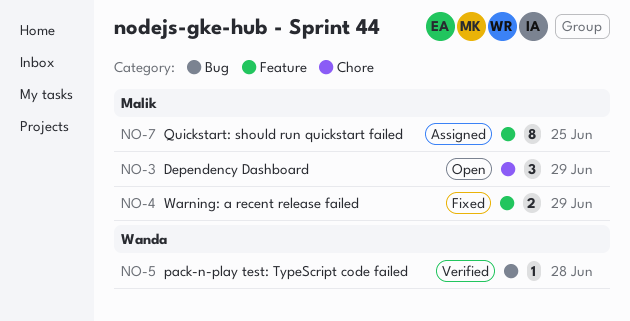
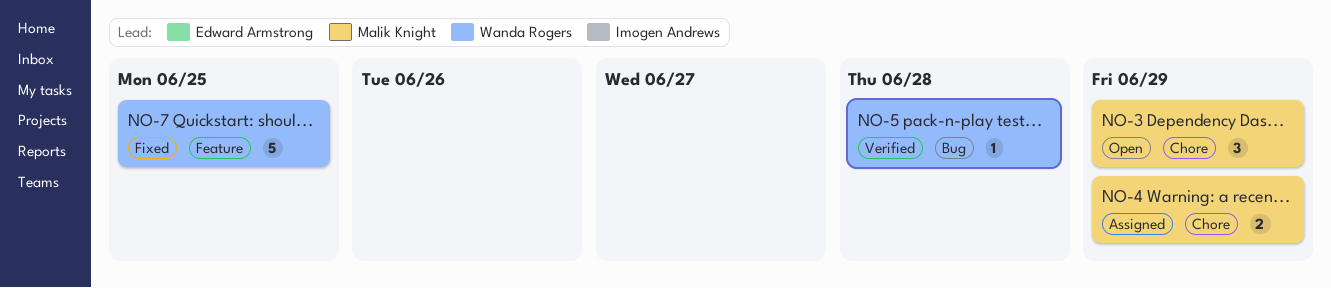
NO-4, status: Fixed -> Assigned
NO-4, label: Feature -> Chore
NO-7, status: Assigned -> Fixed
NO-7, owner: Malik Knight -> Wanda Rogers
NO-7, estimate: 8 -> 5

